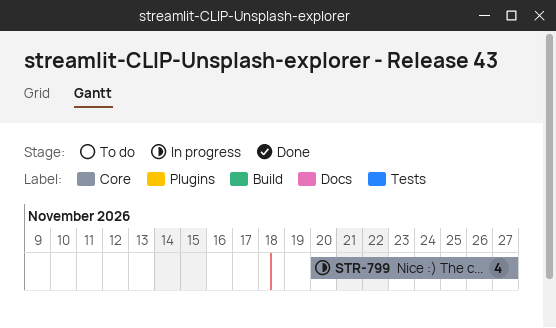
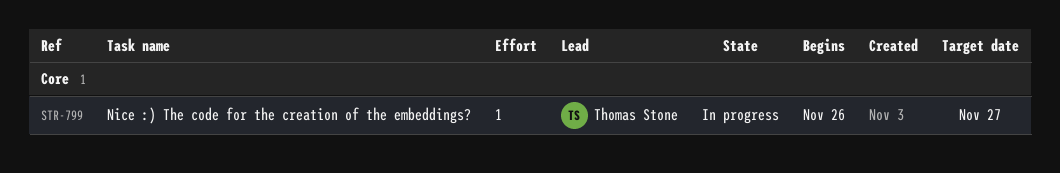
STR-799, estimate: 4 -> 1
STR-799, start: Nov 20 -> Nov 26

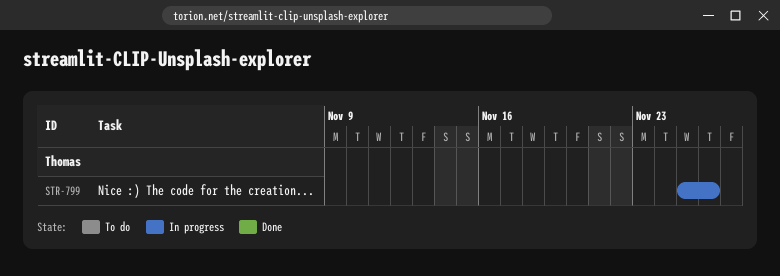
STR-799, start: Nov 26 -> Nov 25
STR-799, due: Nov 27 -> Nov 26

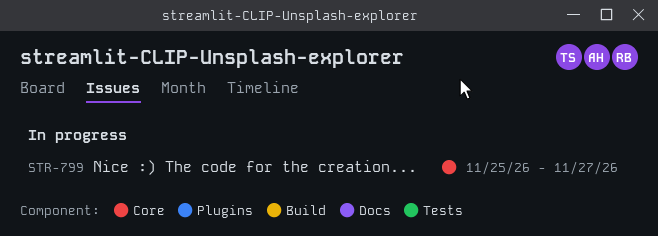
STR-799, due: Nov 26 -> Nov 27

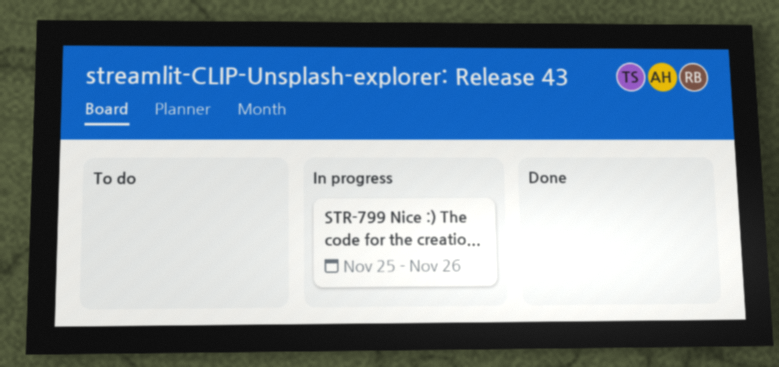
STR-799, due: Nov 27 -> Nov 26

